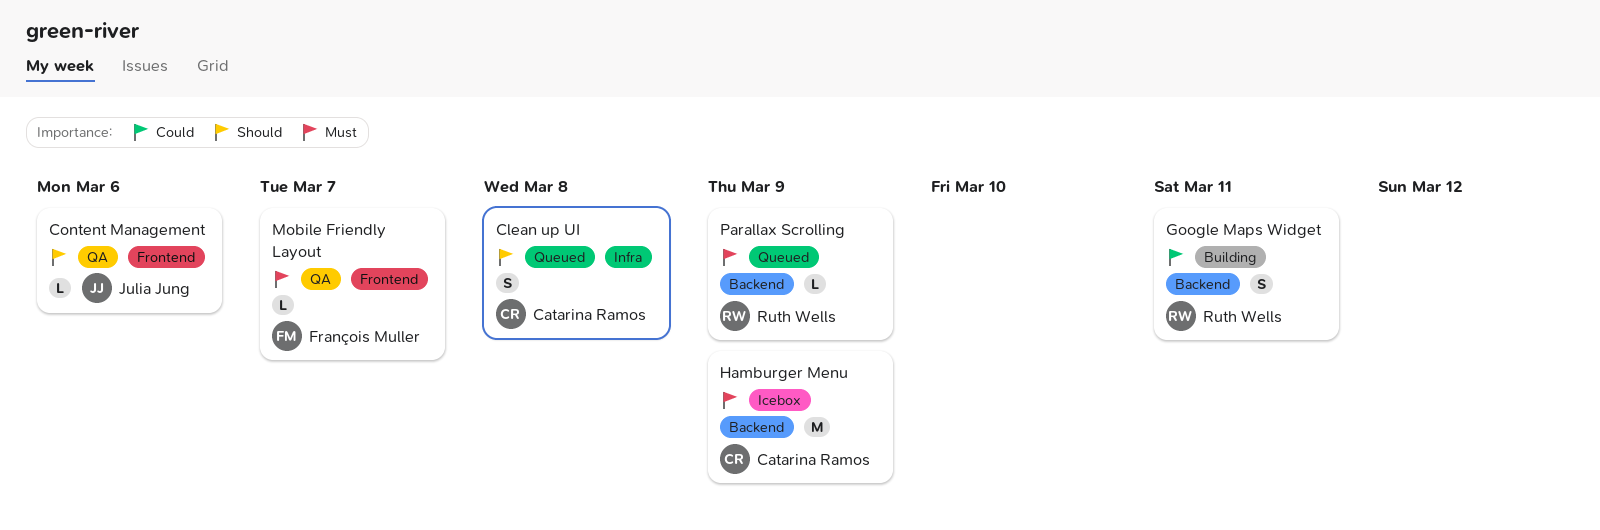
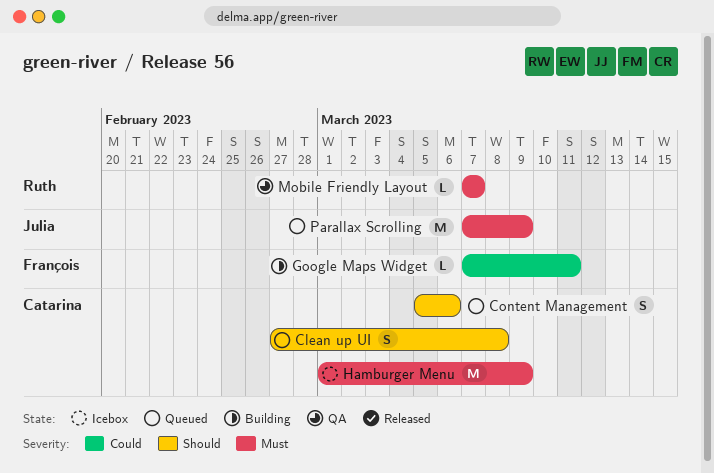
Content Management, status: QA -> Queued
Content Management, owner: Julia Jung -> Catarina Ramos
Content Management, estimate: L -> S
Google Maps Widget, owner: Ruth Wells -> François Muller
Google Maps Widget, estimate: S -> L
Mobile Friendly Layout, owner: François Muller -> Ruth Wells
Parallax Scrolling, owner: Ruth Wells -> Julia Jung
Parallax Scrolling, estimate: L -> M

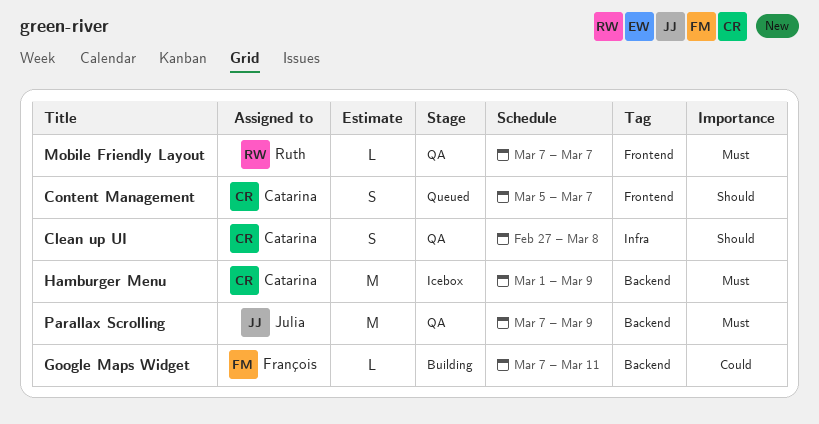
Clean up UI, status: Queued -> QA
Content Management, due: Mar 6 -> Mar 7
Parallax Scrolling, status: Queued -> QA

